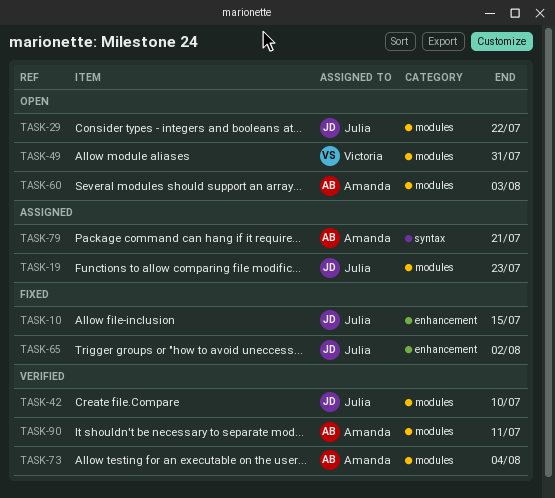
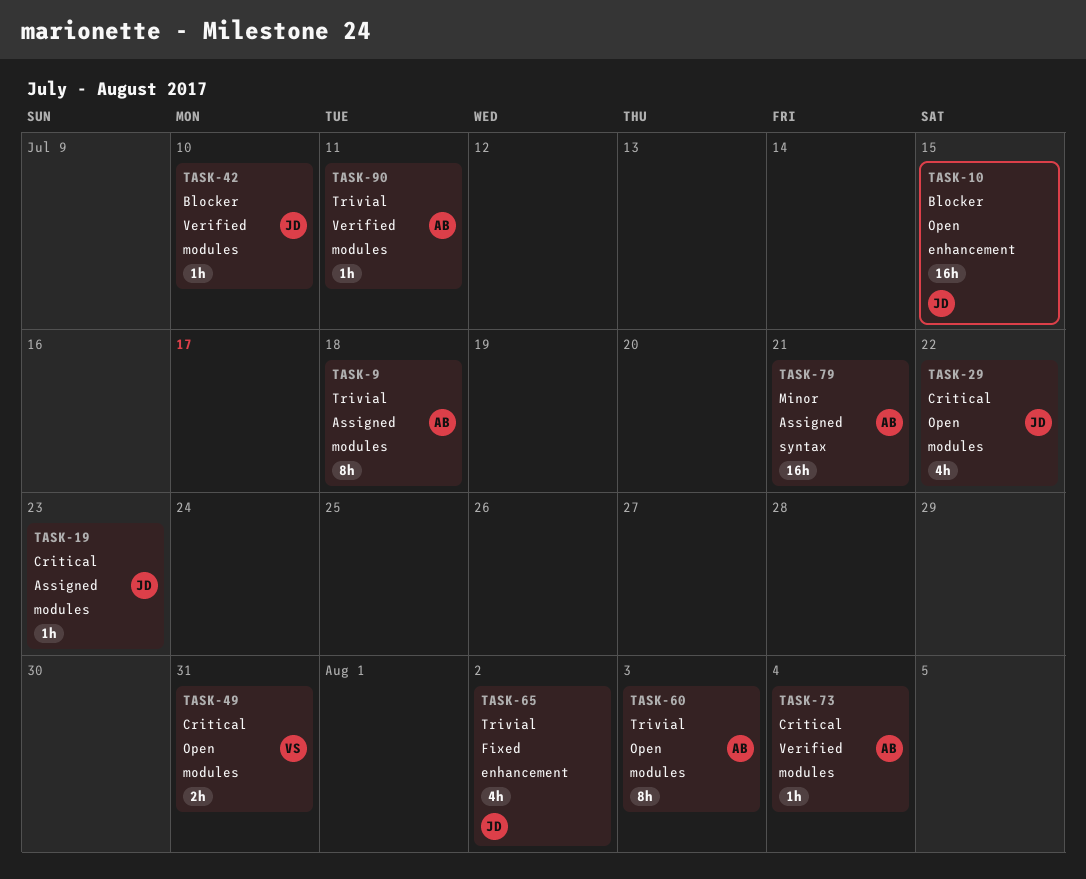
TASK-9: none -> present
TASK-10, status: Fixed -> Open

